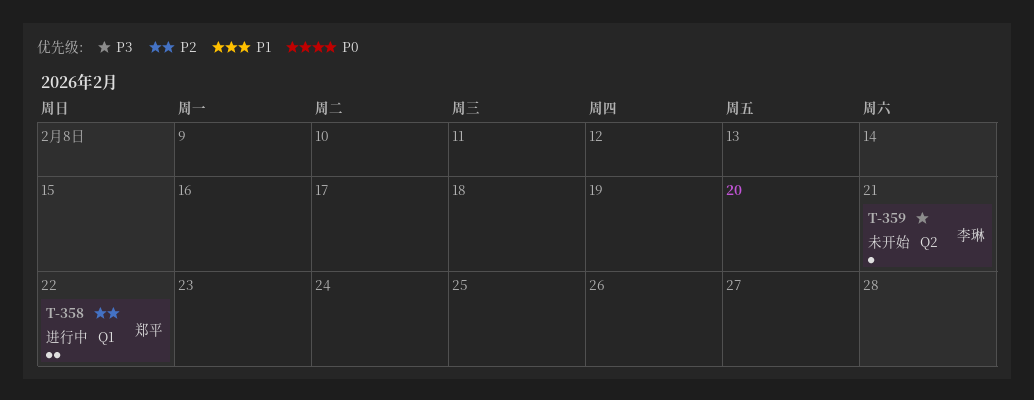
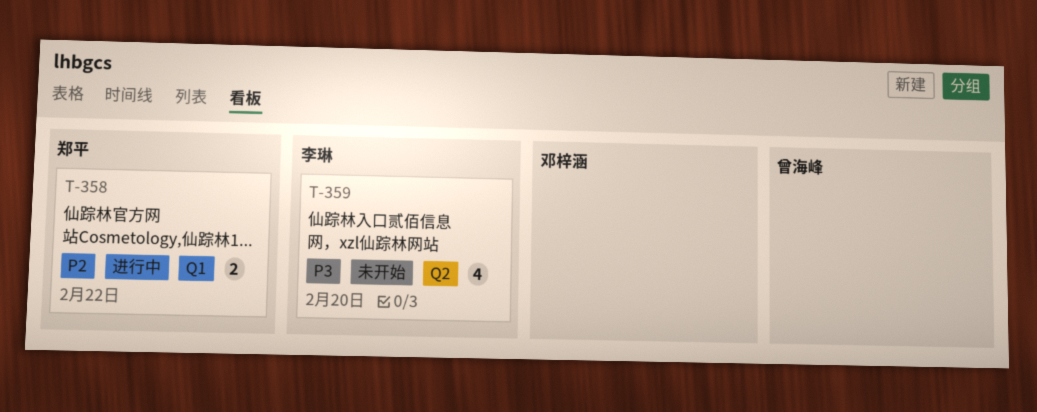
T-359, estimate: 1 -> 4
T-359, due: Feb 21 -> Feb 20

